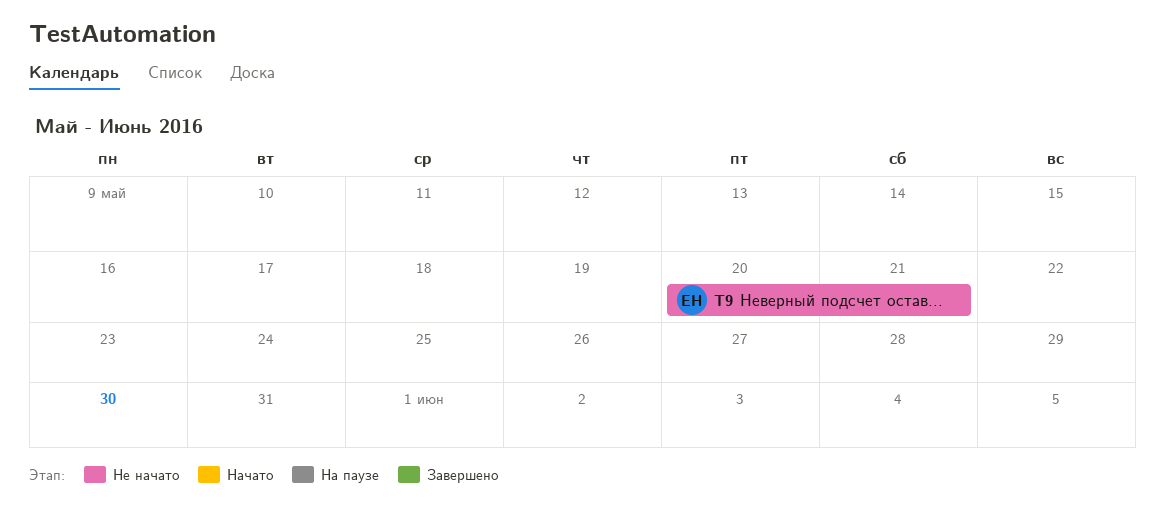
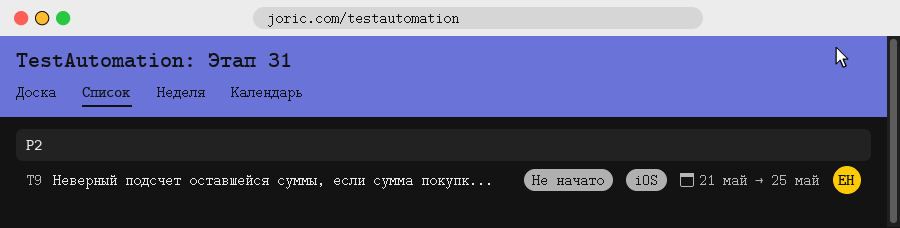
T9, start: May 20 -> May 21
T9, due: May 21 -> May 25

